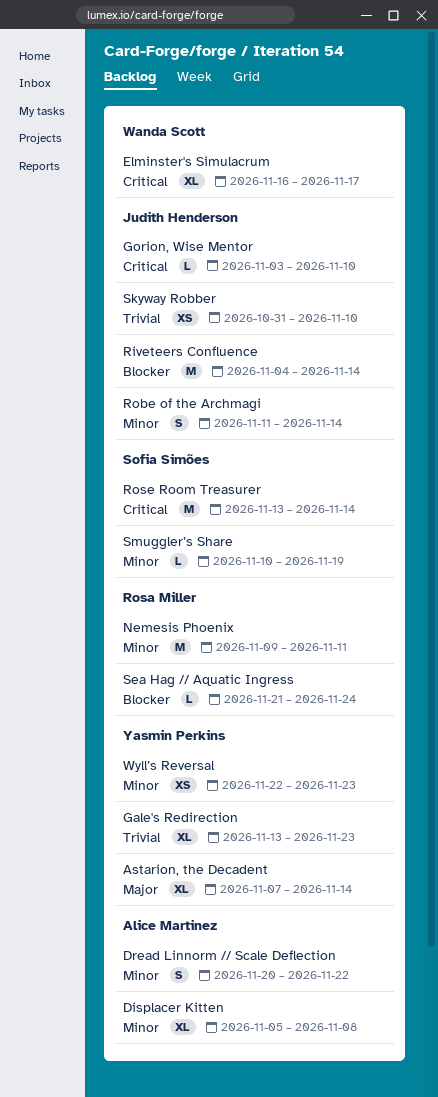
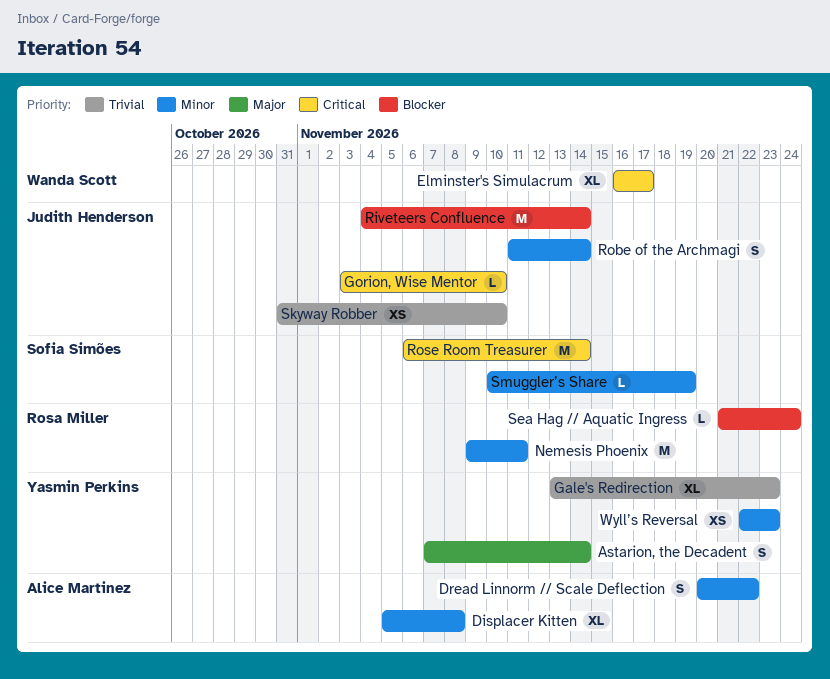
Astarion, the Decadent, estimate: XL -> S
Rose Room Treasurer, start: Nov 13 -> Nov 6

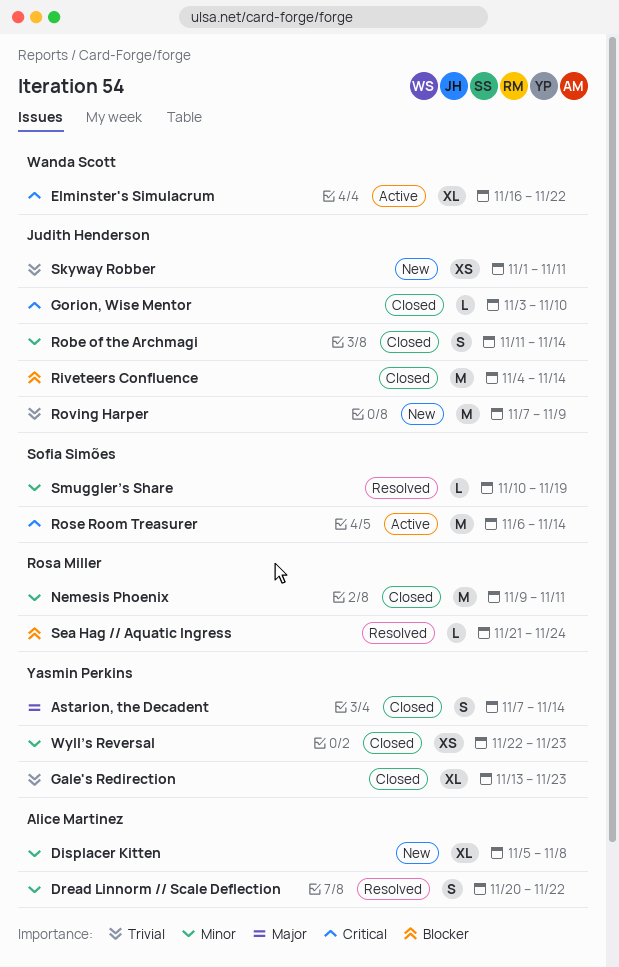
Elminster's Simulacrum, due: Nov 17 -> Nov 22
Roving Harper: none -> present
Skyway Robber, start: Oct 31 -> Nov 1
Skyway Robber, due: Nov 10 -> Nov 11

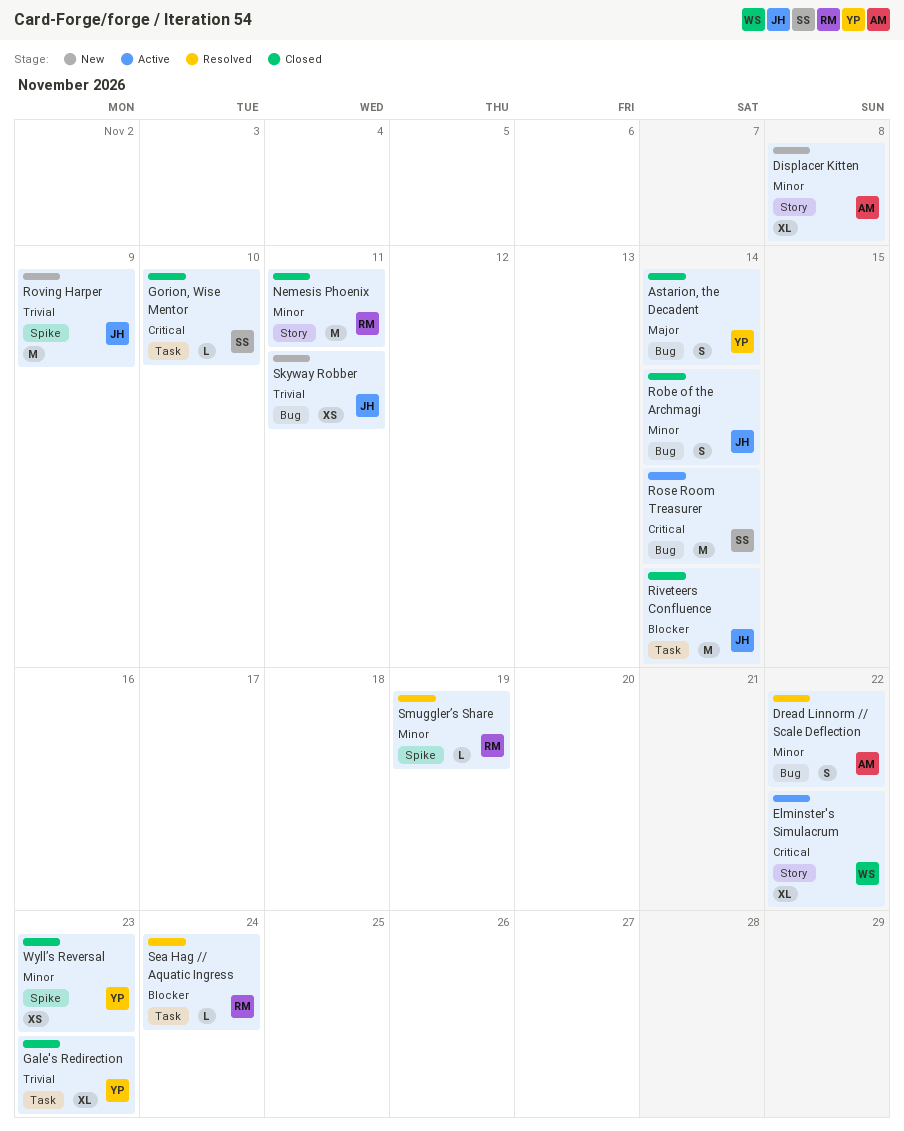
Gorion, Wise Mentor, owner: Judith Henderson -> Sofia Simões
Smuggler’s Share, owner: Sofia Simões -> Rosa Miller

